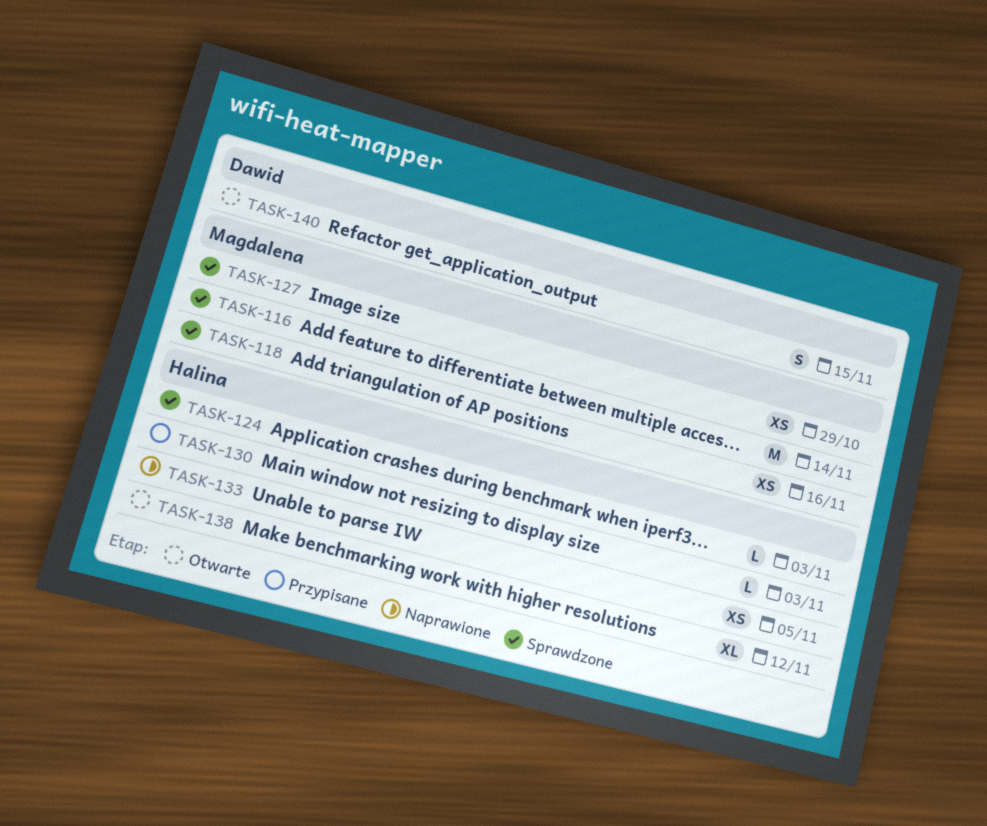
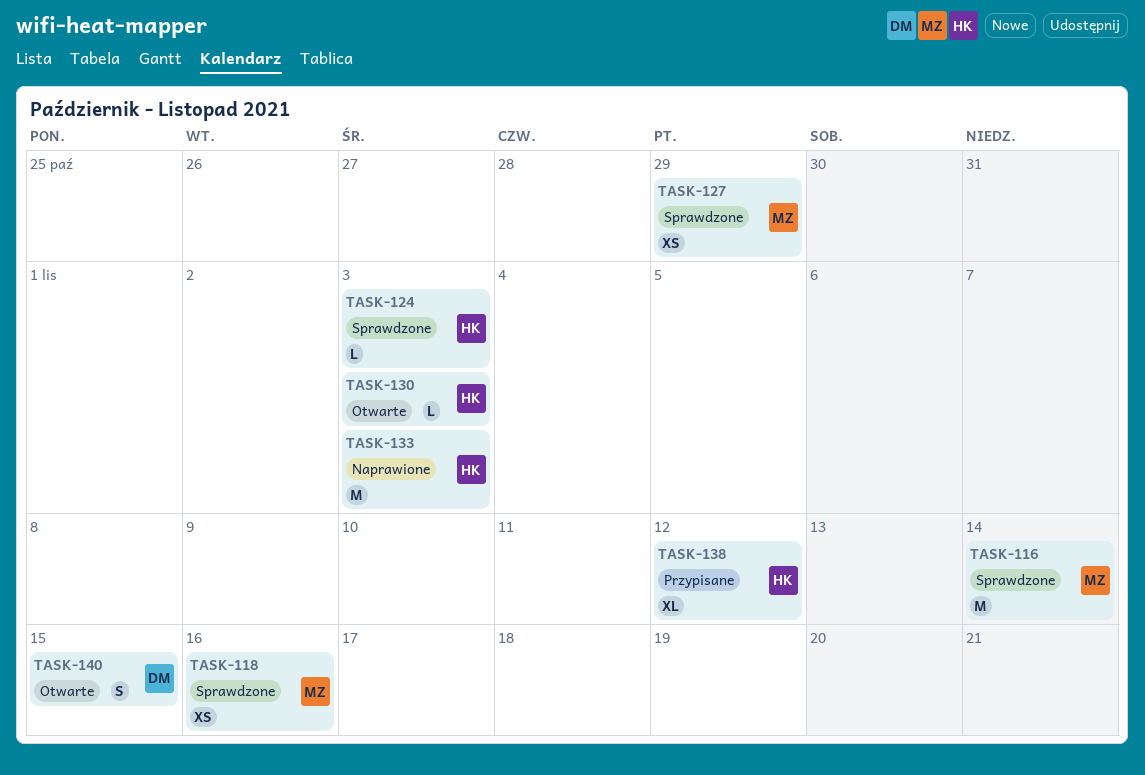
TASK-130, status: Przypisane -> Otwarte
TASK-133, estimate: XS -> M
TASK-133, due: Nov 5 -> Nov 3
TASK-138, status: Otwarte -> Przypisane

